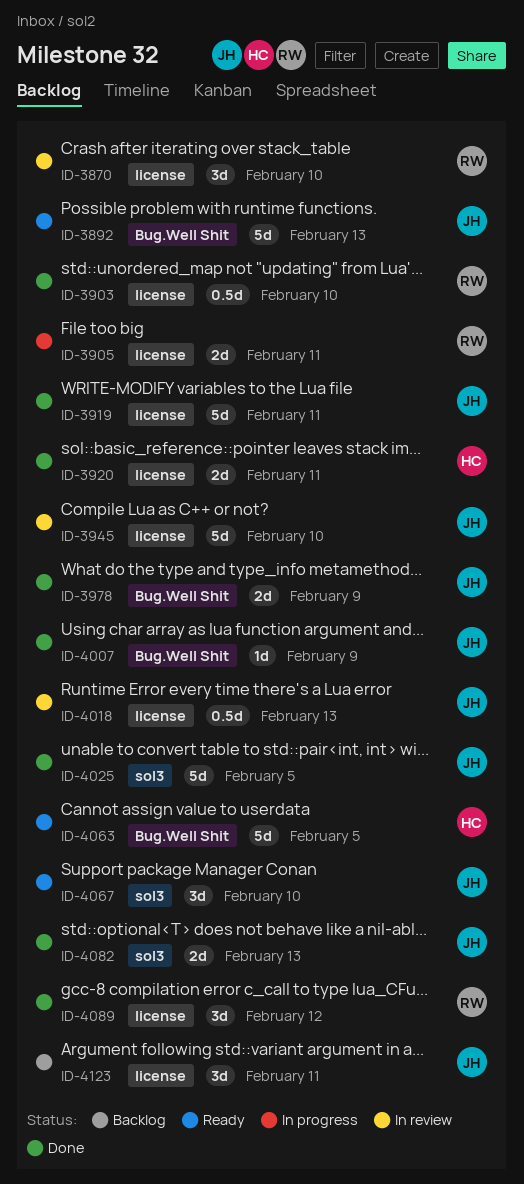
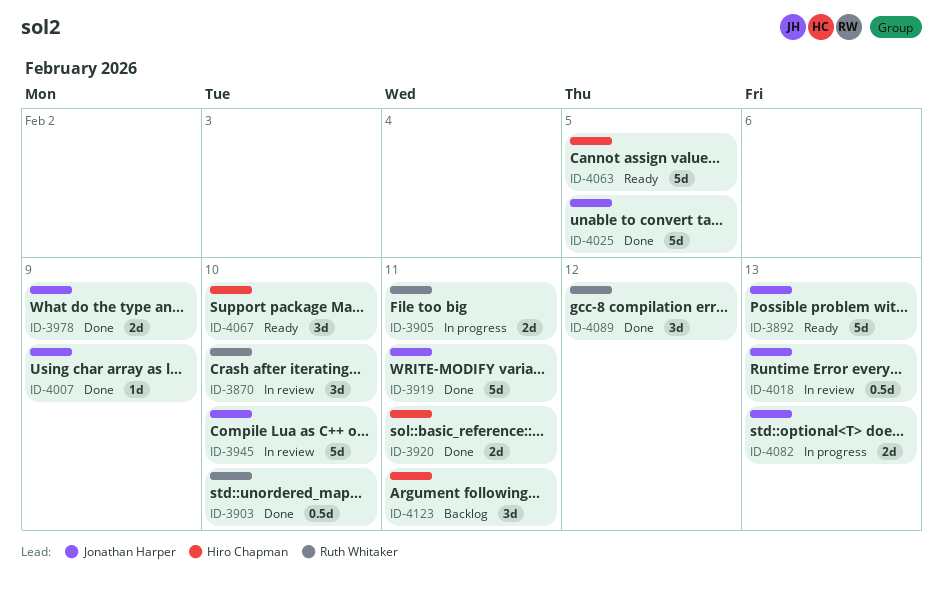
ID-4067, owner: Jonathan Harper -> Hiro Chapman
ID-4082, status: Done -> In progress
ID-4123, owner: Jonathan Harper -> Hiro Chapman

